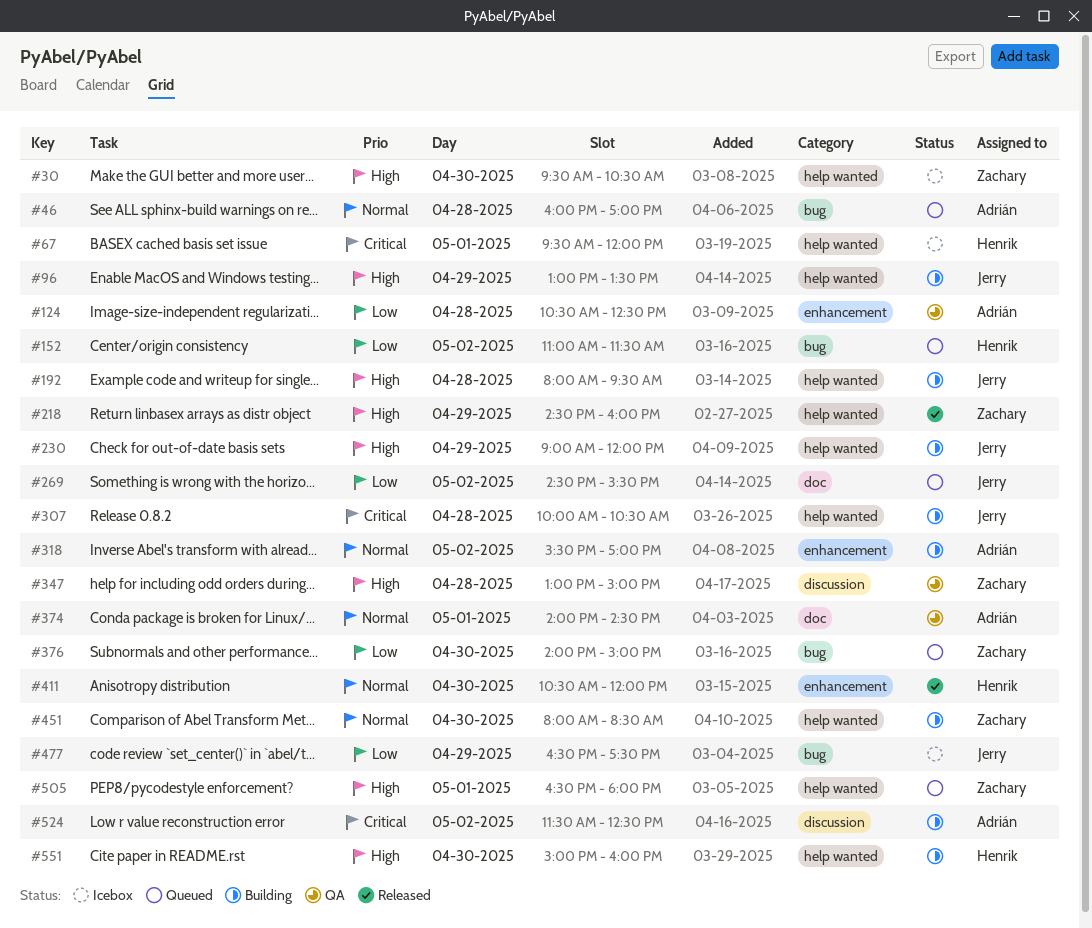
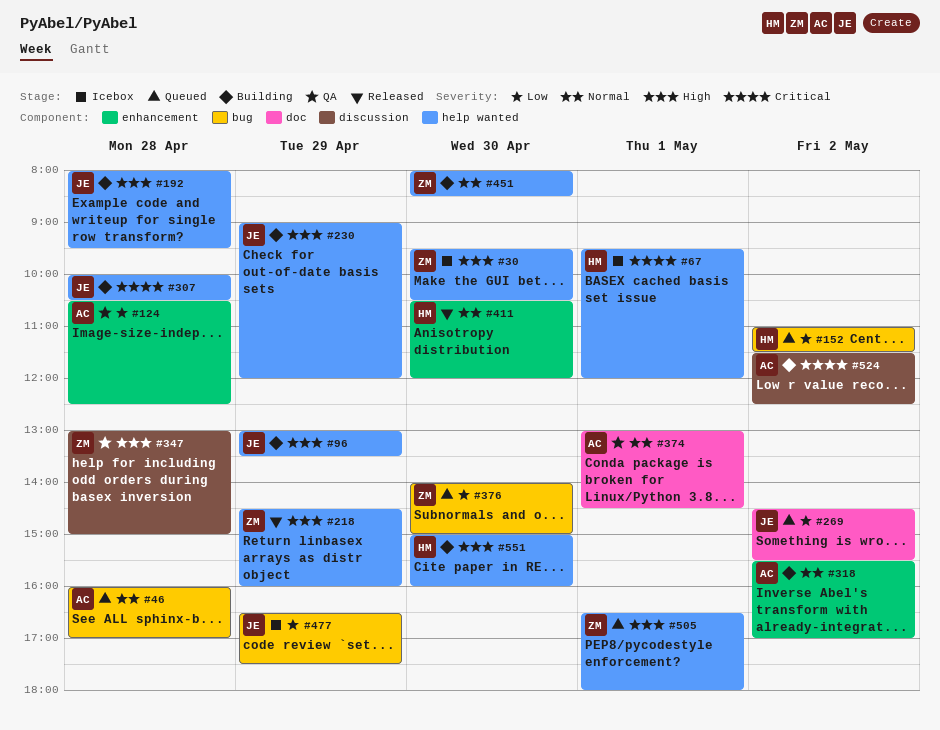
#374, begins: 14:00 -> 13:00

